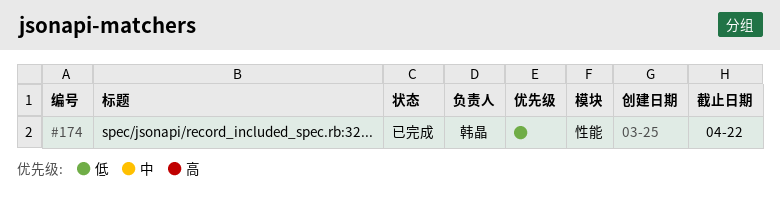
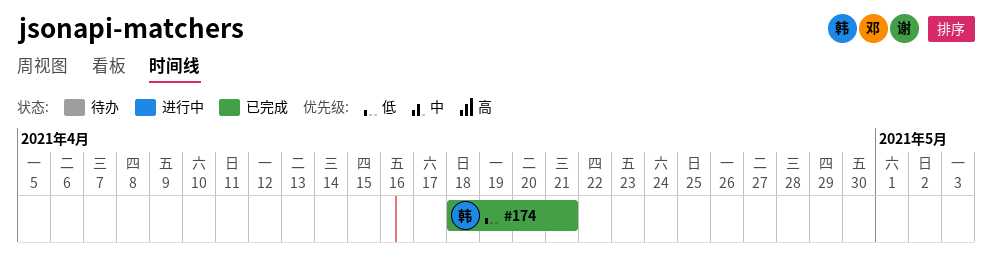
#174, due: Apr 22 -> Apr 21

